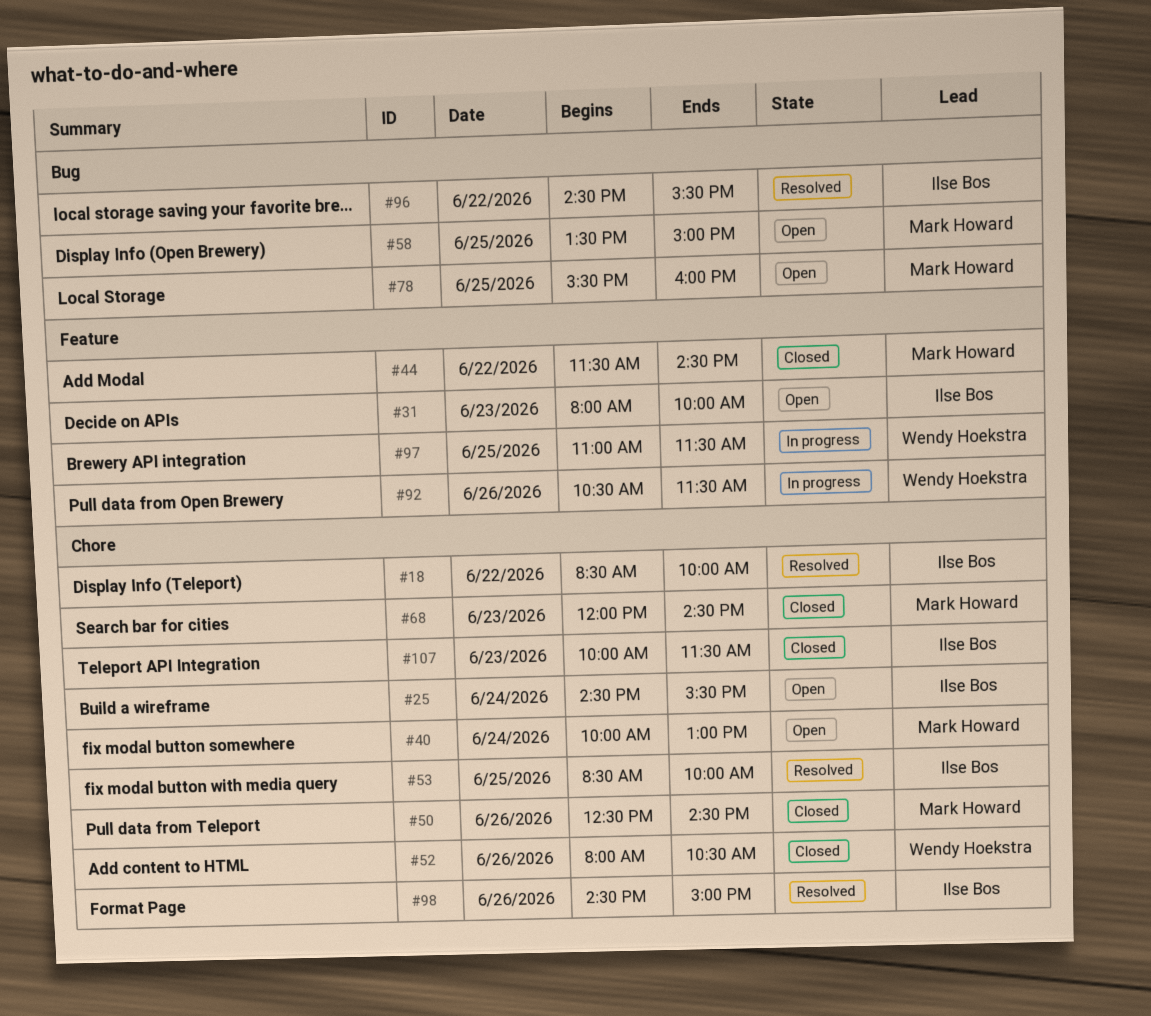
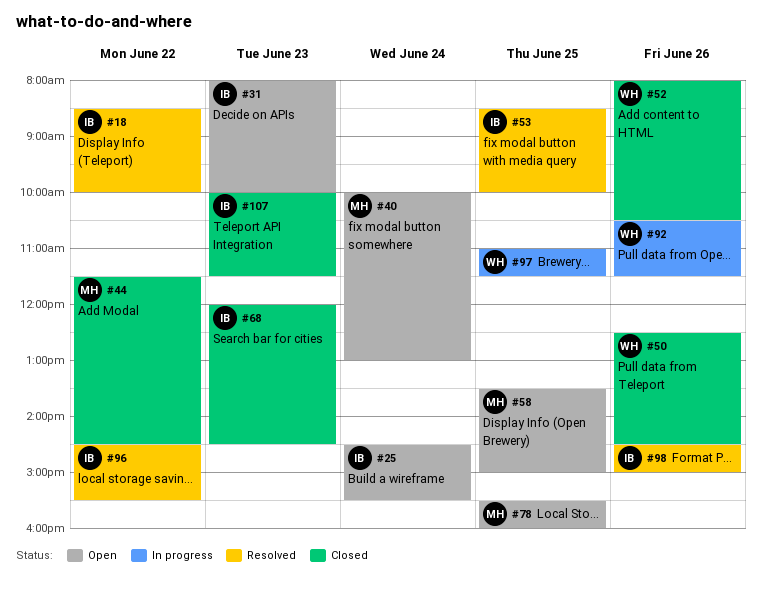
#50, owner: Mark Howard -> Wendy Hoekstra
#68, owner: Mark Howard -> Ilse Bos

